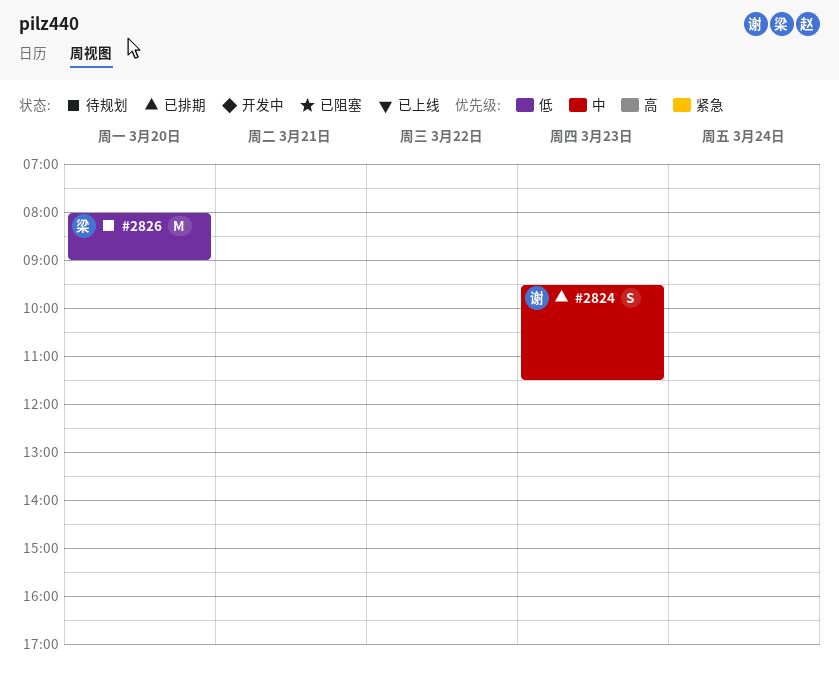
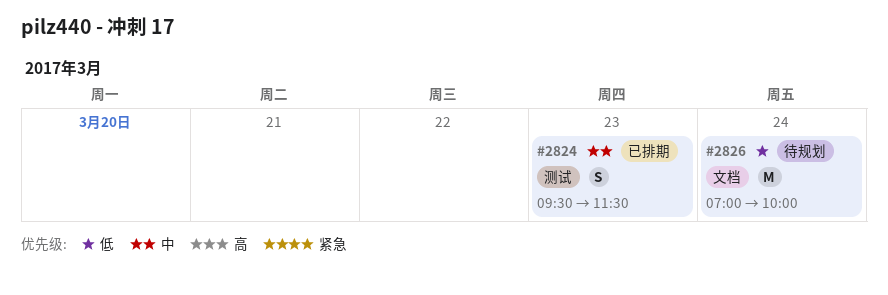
#2826, day: Mar 20 -> Mar 24
#2826, begins: 08:00 -> 07:00
#2826, ends: 09:00 -> 10:00

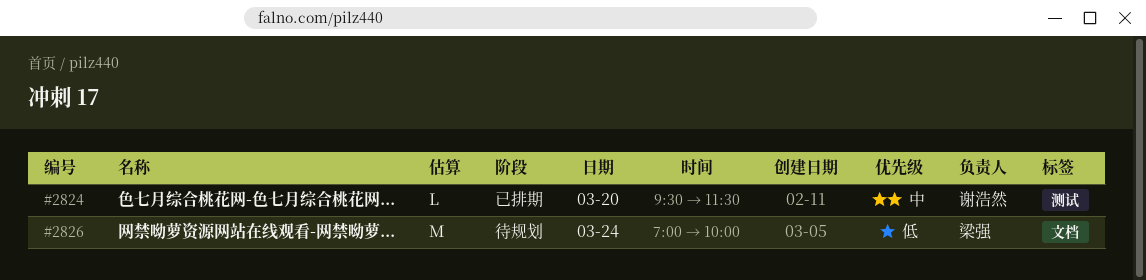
#2824, estimate: S -> L
#2824, day: Mar 23 -> Mar 20

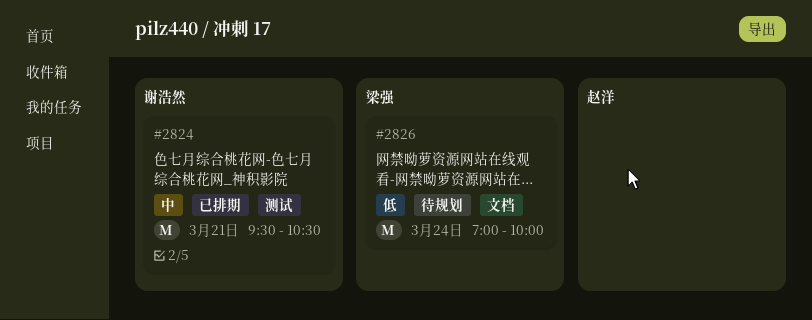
#2824, estimate: L -> M
#2824, day: Mar 20 -> Mar 21
#2824, ends: 11:30 -> 10:30

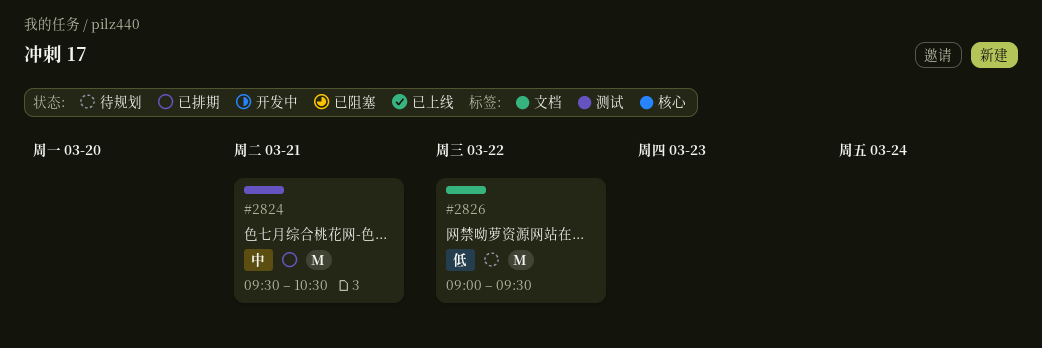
#2826, day: Mar 24 -> Mar 22
#2826, begins: 07:00 -> 09:00
#2826, ends: 10:00 -> 09:30

